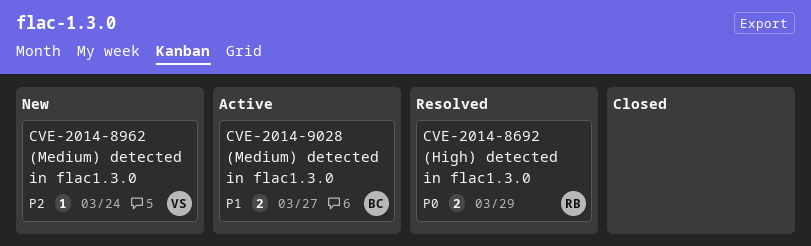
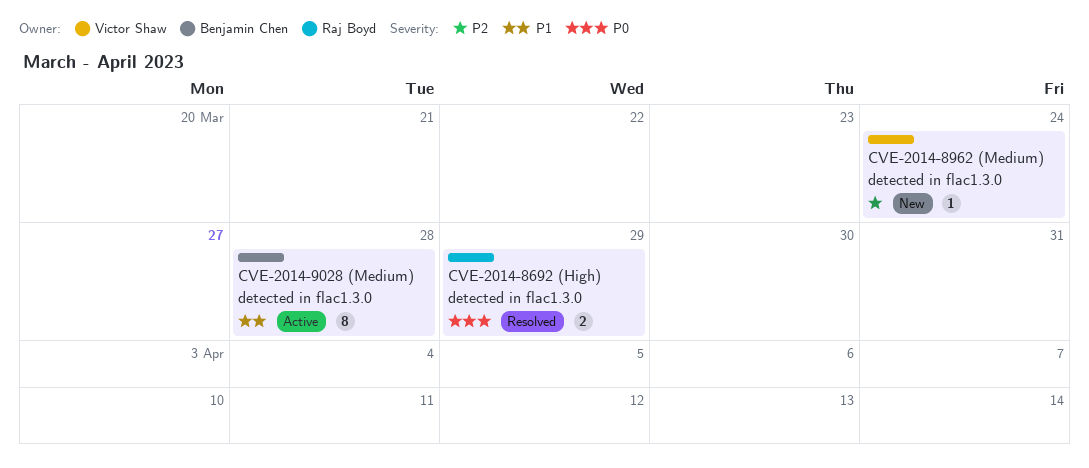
CVE-2014-9028 (Medium) detected in flac1.3.0, estimate: 2 -> 8
CVE-2014-9028 (Medium) detected in flac1.3.0, due: Mar 27 -> Mar 28

